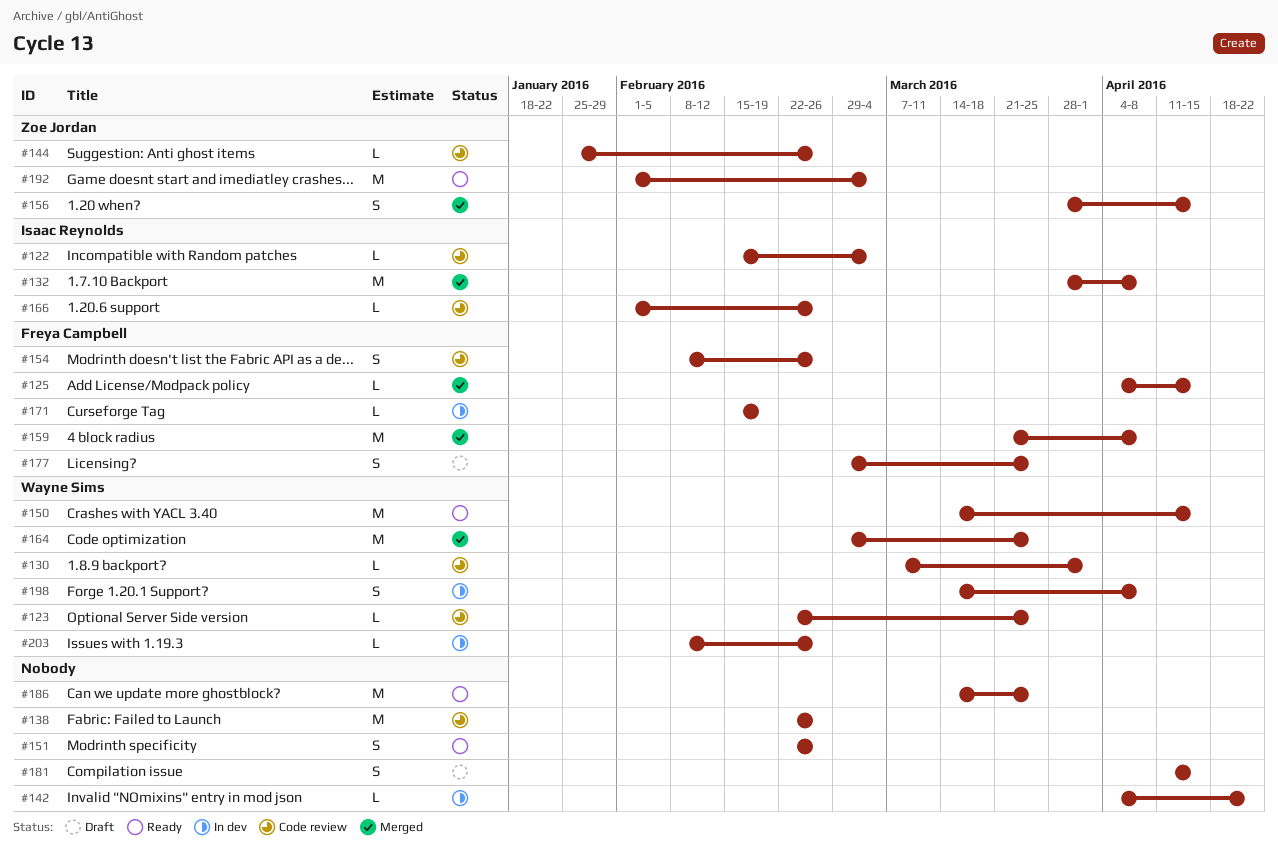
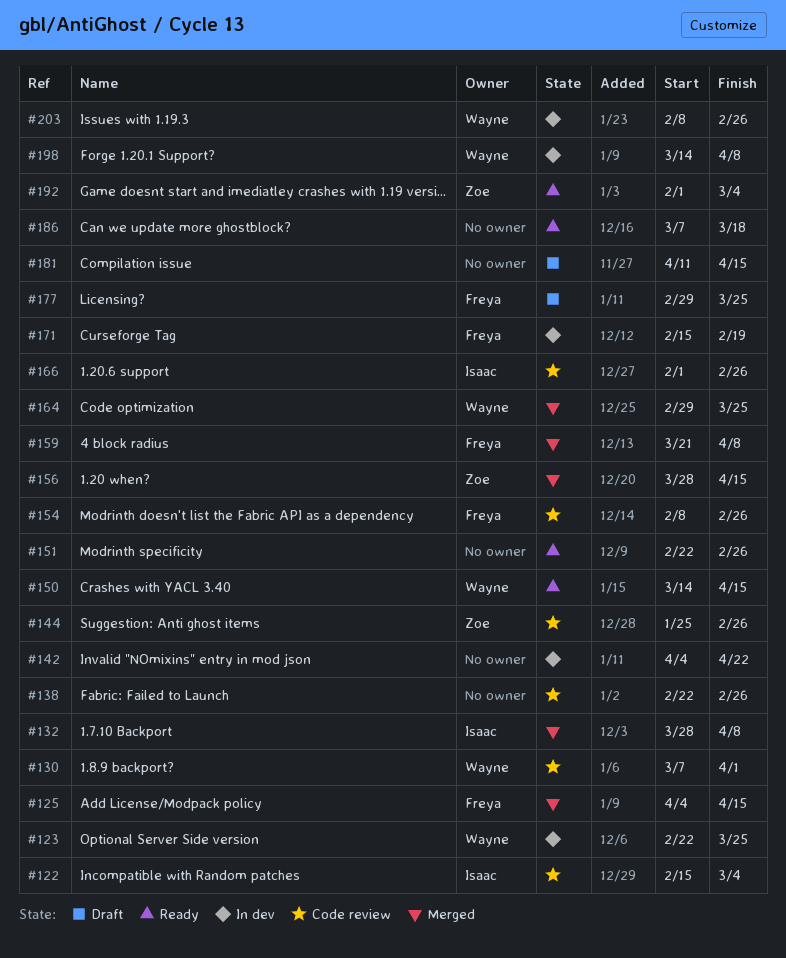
#123, status: Code review -> In dev
#186, start: Mar 14 -> Mar 7
#186, due: Mar 25 -> Mar 18

